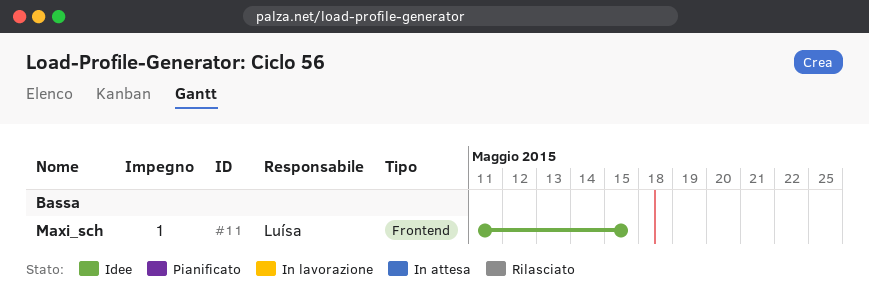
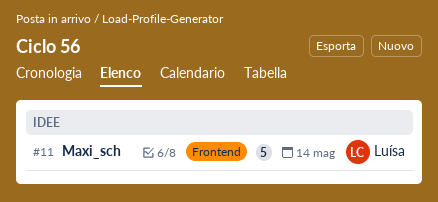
#11, estimate: 1 -> 5
#11, due: May 15 -> May 14

